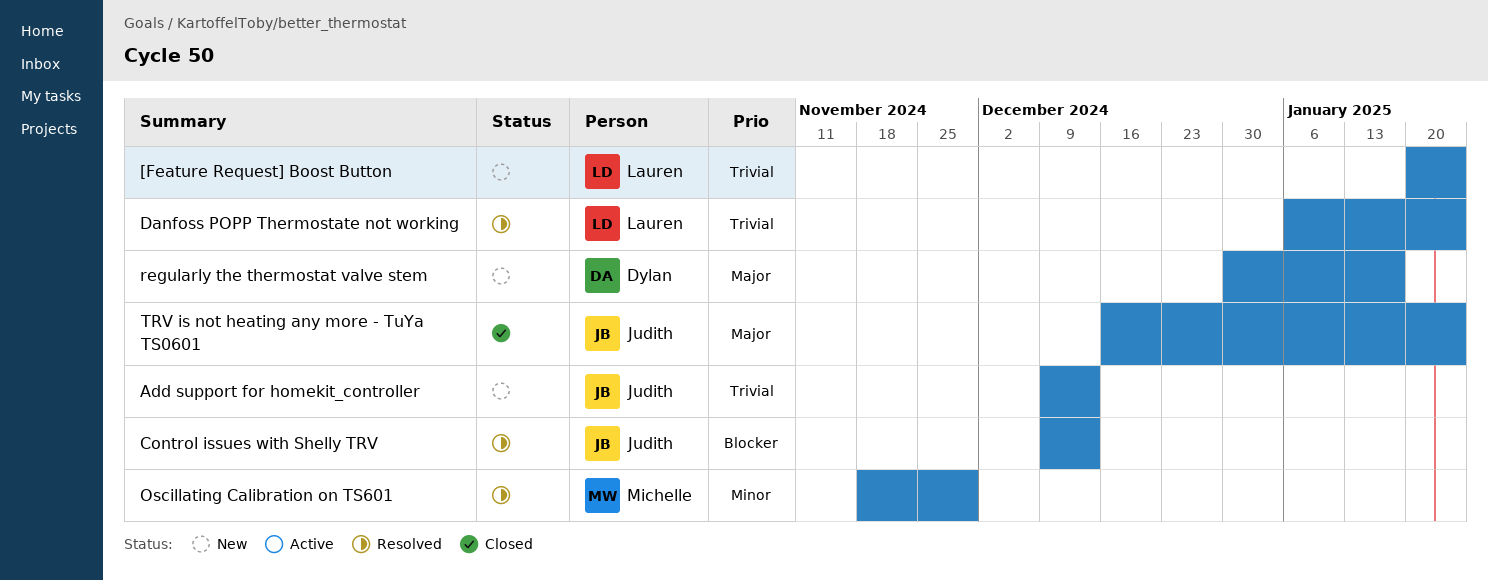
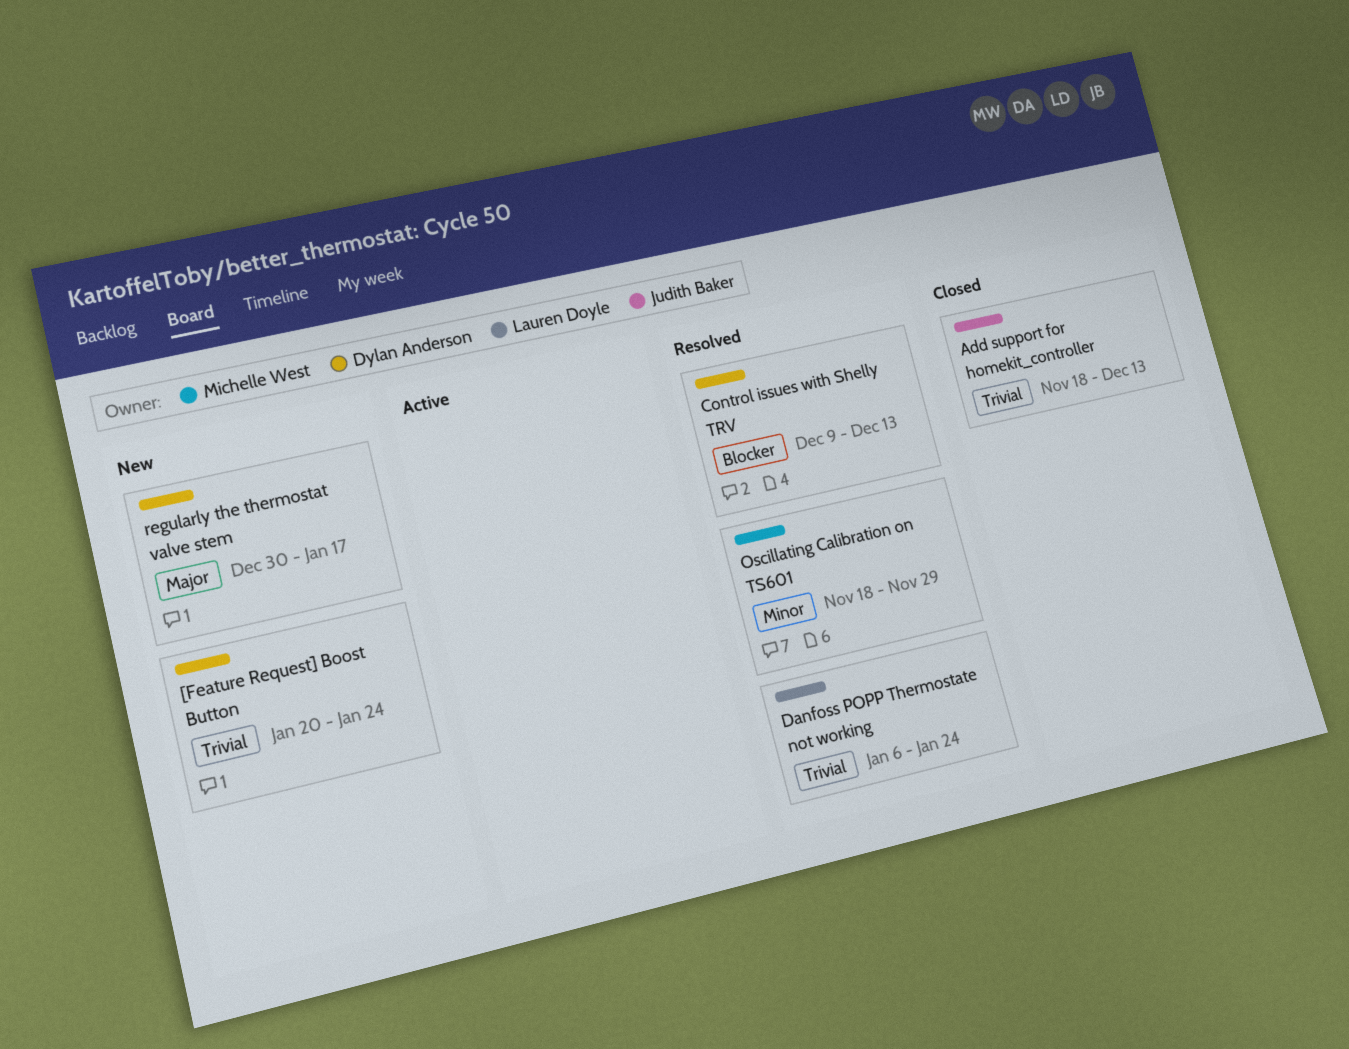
[Feature Request] Boost Button, owner: Lauren Doyle -> Dylan Anderson
Add support for homekit_controller, status: New -> Closed
Add support for homekit_controller, start: Dec 9 -> Nov 18
Control issues with Shelly TRV, owner: Judith Baker -> Dylan Anderson
TRV is not heating any more - TuYa TS0601: present -> none

